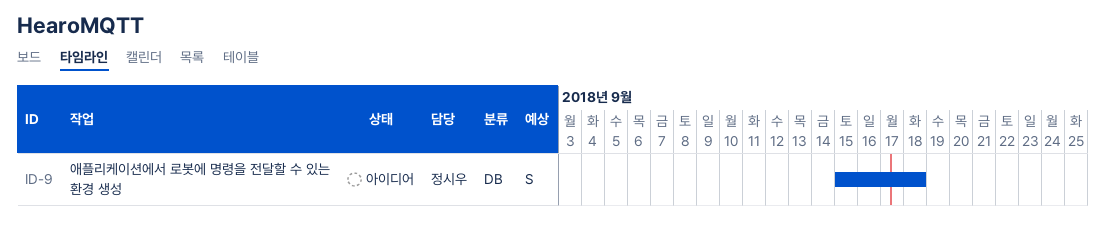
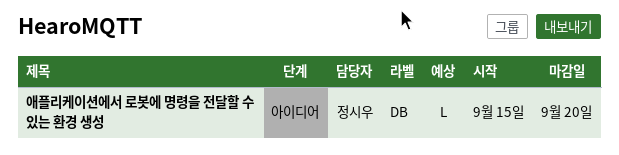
애플리케이션에서 로봇에 명령을 전달할 수 있는 환경 생성, estimate: S -> L
애플리케이션에서 로봇에 명령을 전달할 수 있는 환경 생성, due: Sep 18 -> Sep 20

